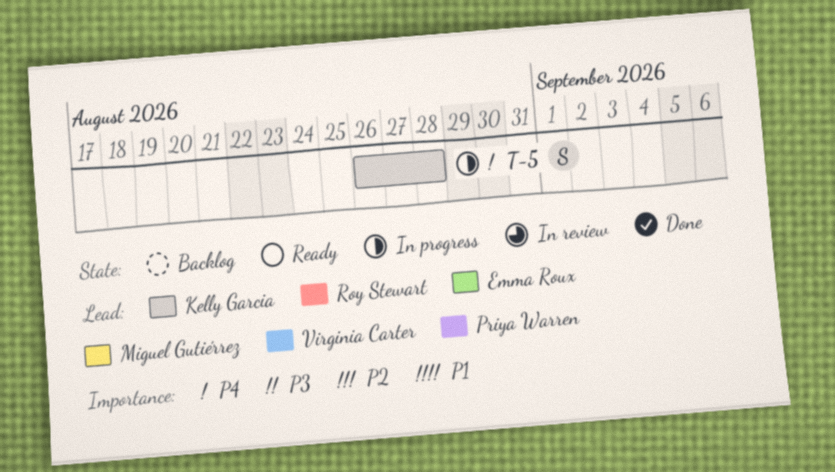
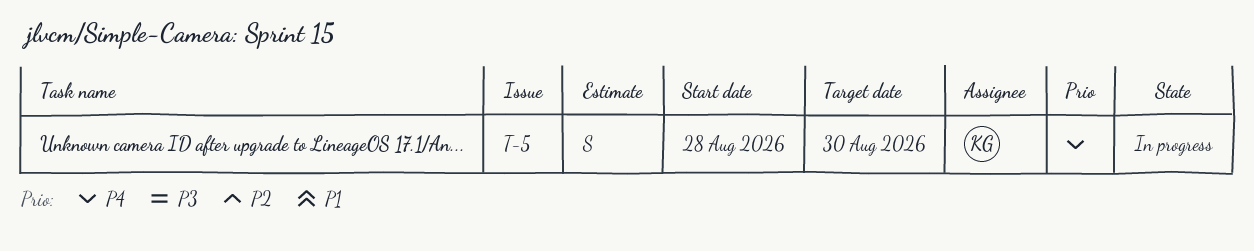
T-5, start: Aug 26 -> Aug 28
T-5, due: Aug 28 -> Aug 30

